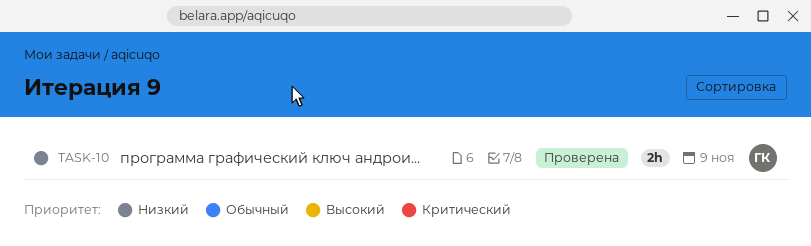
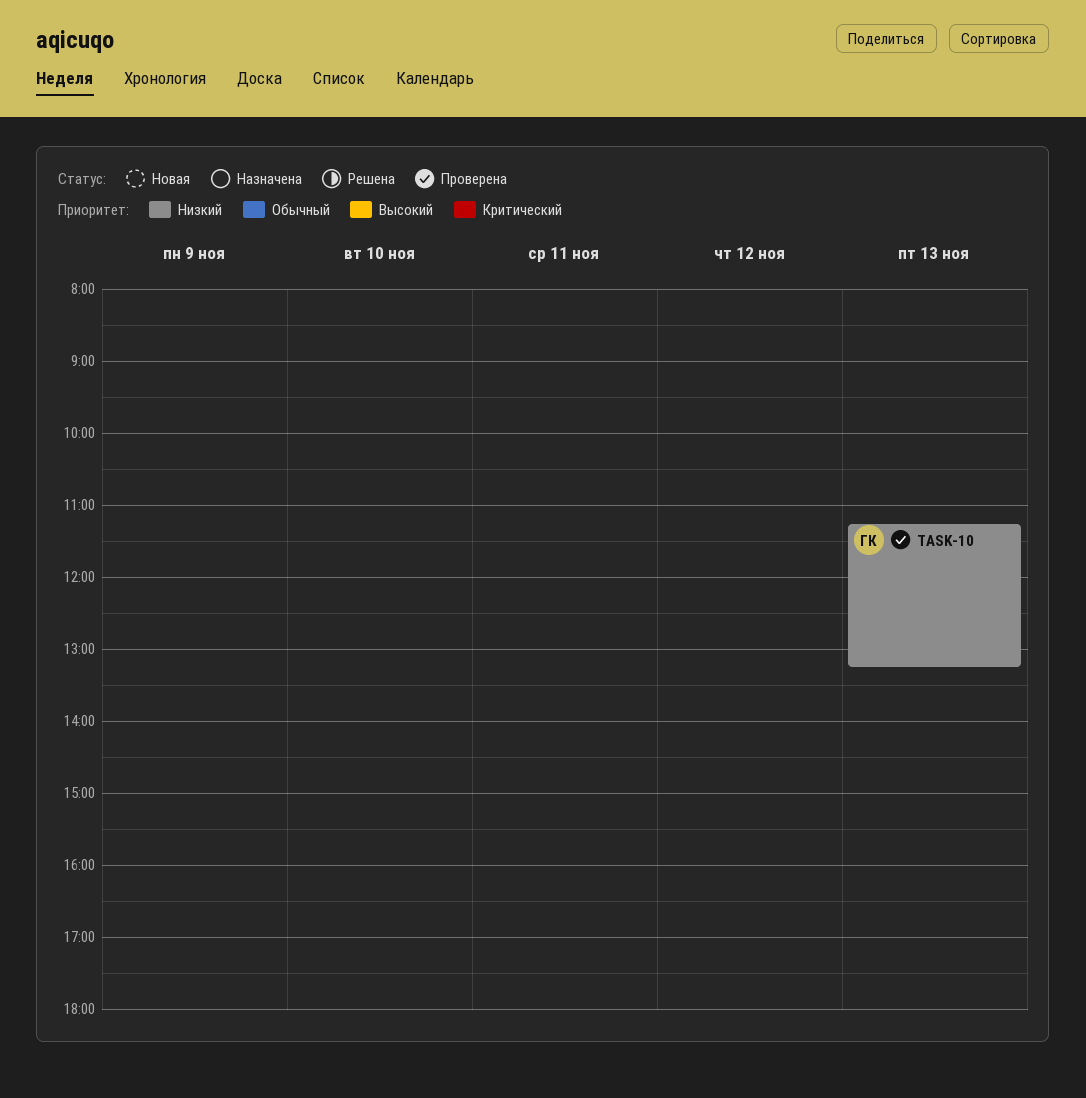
TASK-10, day: Nov 9 -> Nov 13

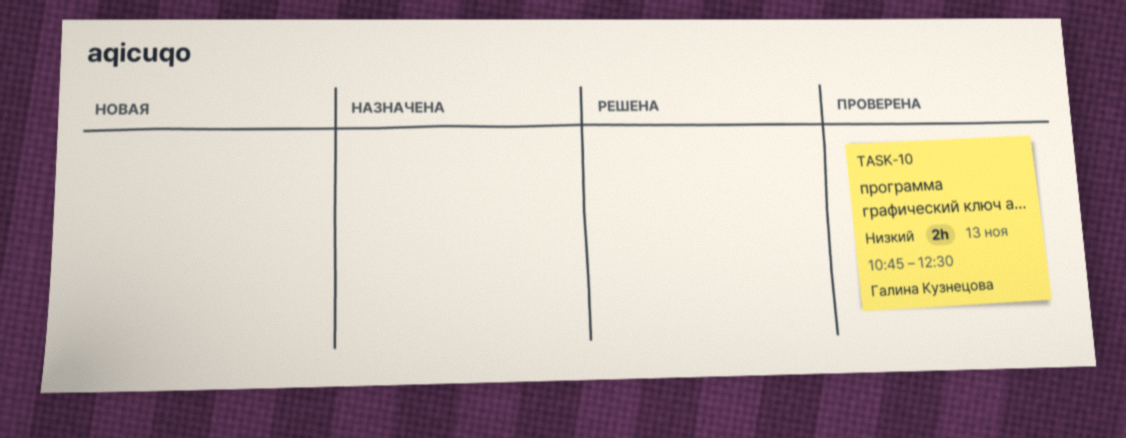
TASK-10, begins: 11:15 -> 10:45
TASK-10, ends: 13:15 -> 12:30

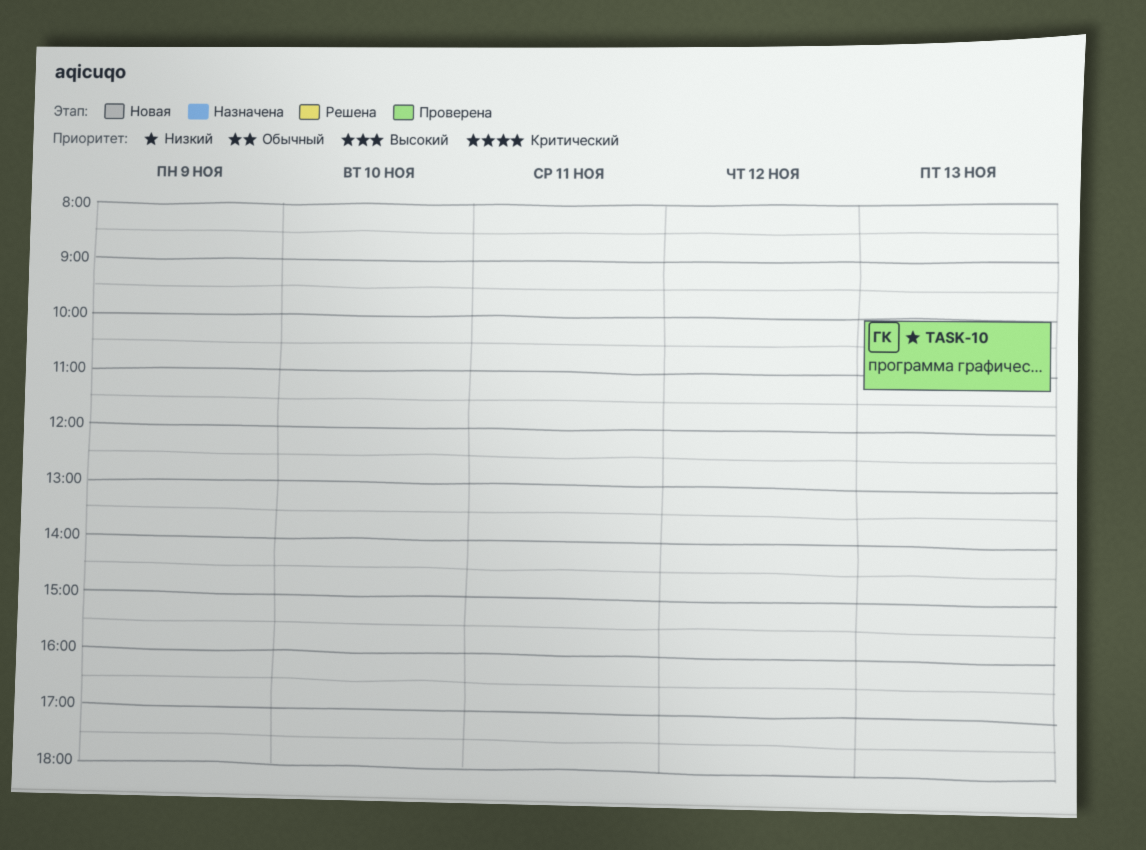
TASK-10, begins: 10:45 -> 10:00
TASK-10, ends: 12:30 -> 11:15

